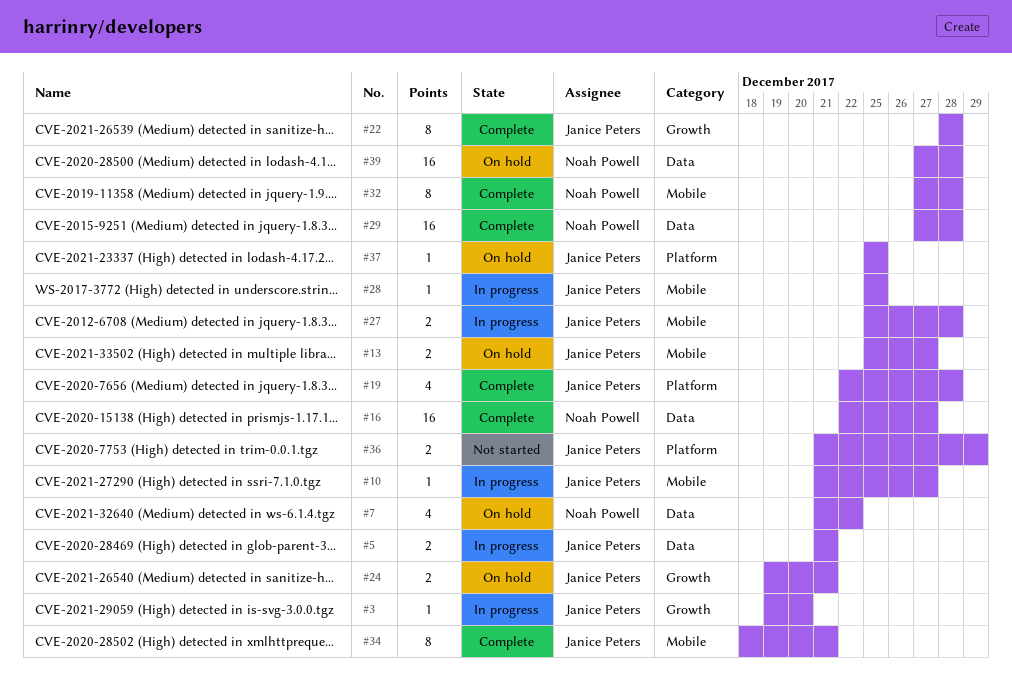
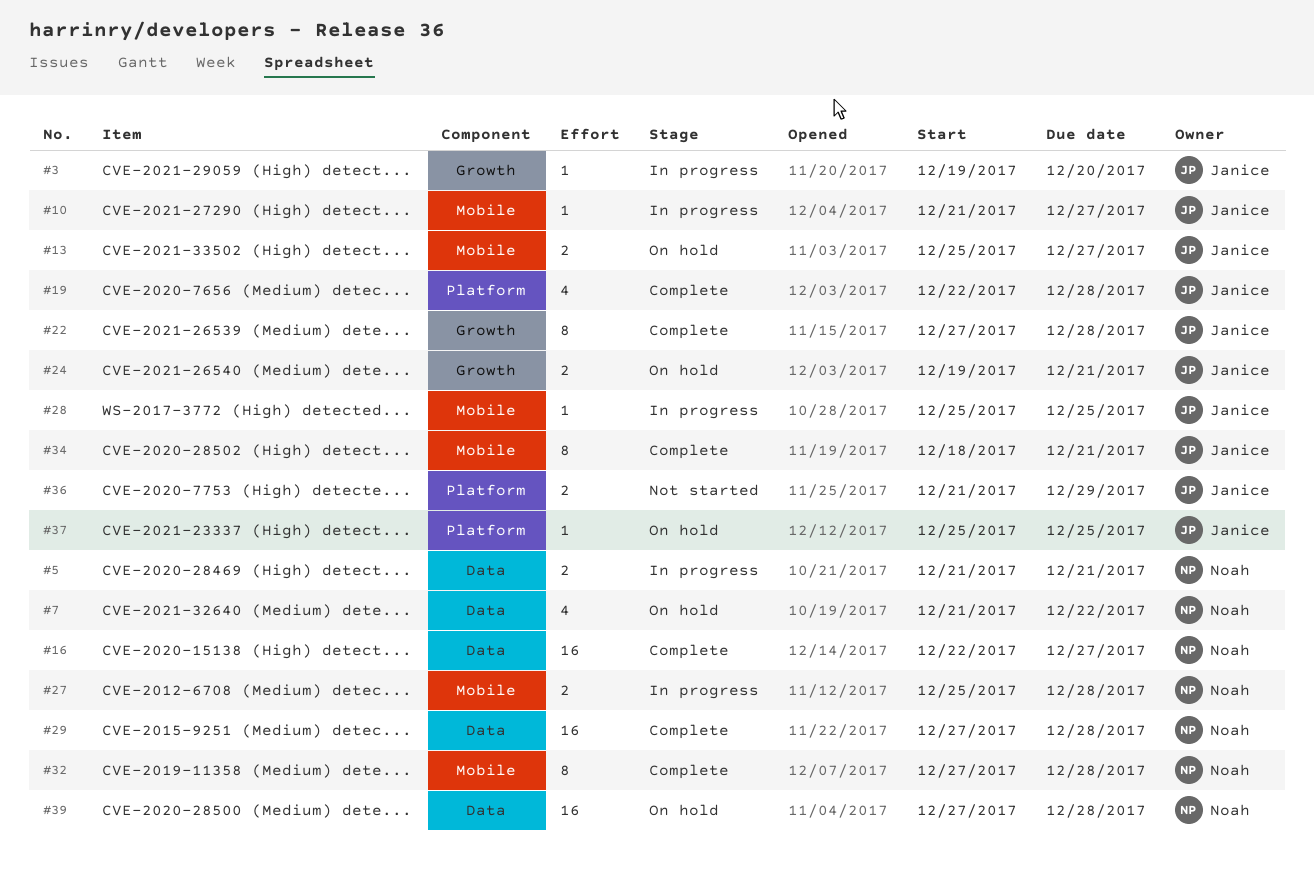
#5, owner: Janice Peters -> Noah Powell
#22, start: Dec 28 -> Dec 27
#27, owner: Janice Peters -> Noah Powell

